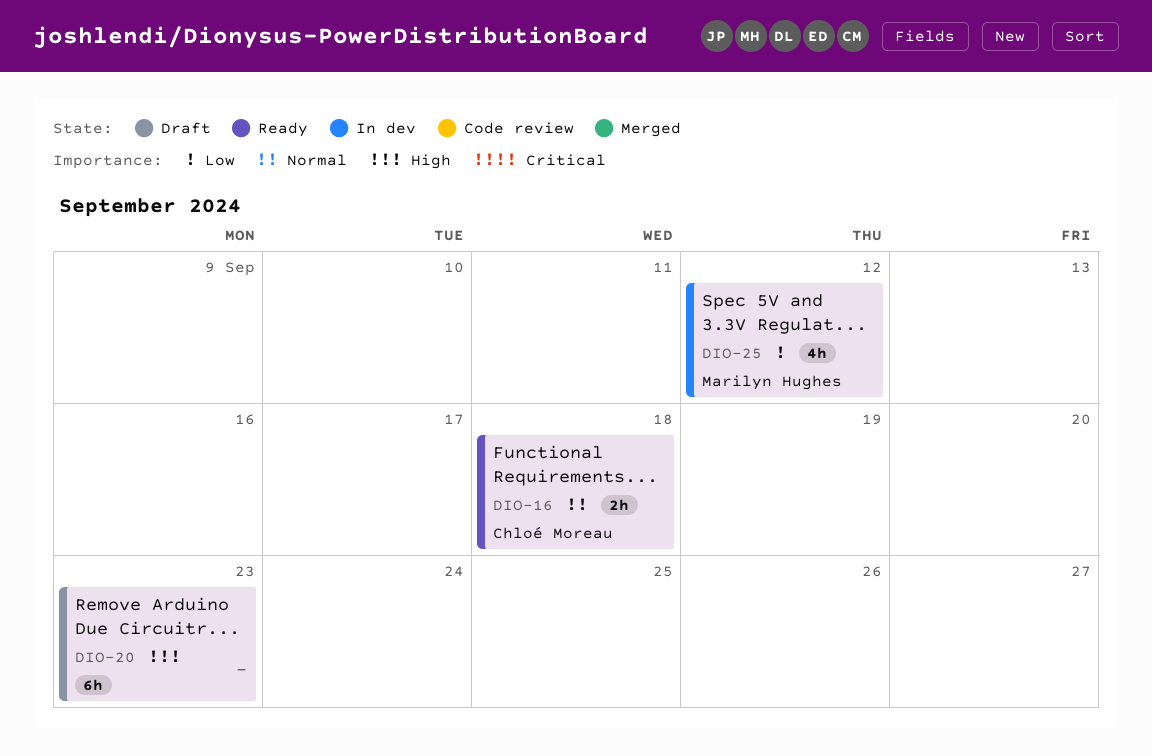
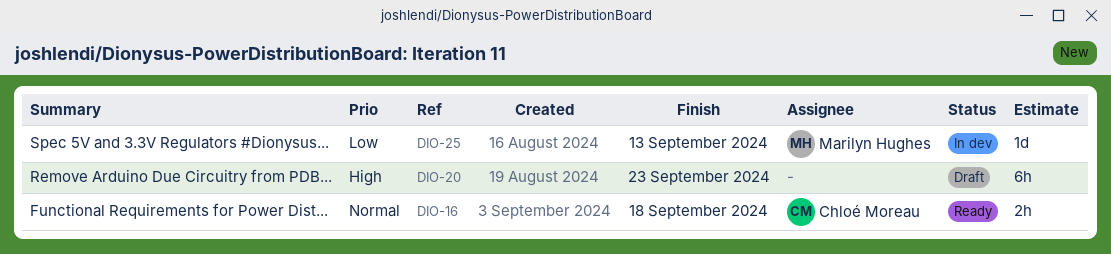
DIO-25, estimate: 4h -> 1d
DIO-25, due: Sep 12 -> Sep 13

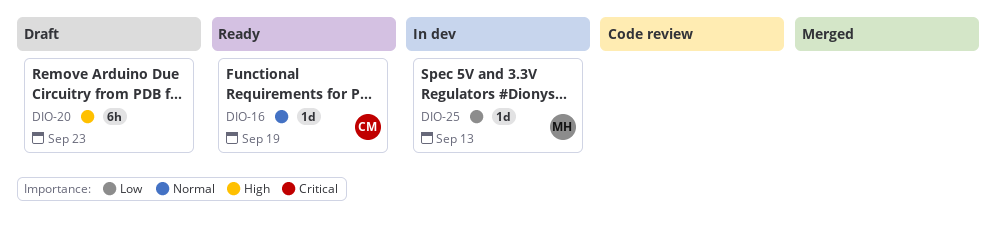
DIO-16, estimate: 2h -> 1d
DIO-16, due: Sep 18 -> Sep 19

